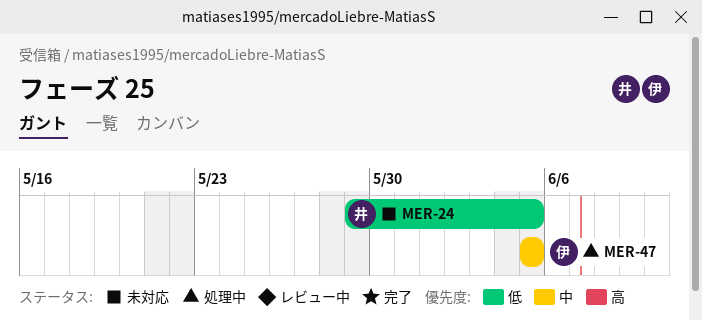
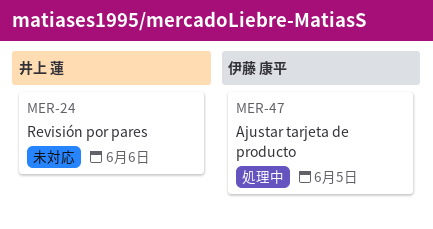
MER-24, due: Jun 5 -> Jun 6

